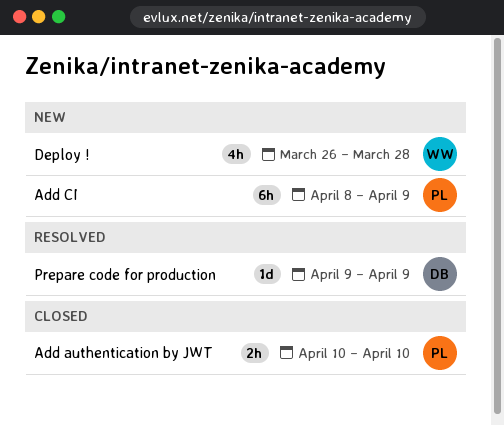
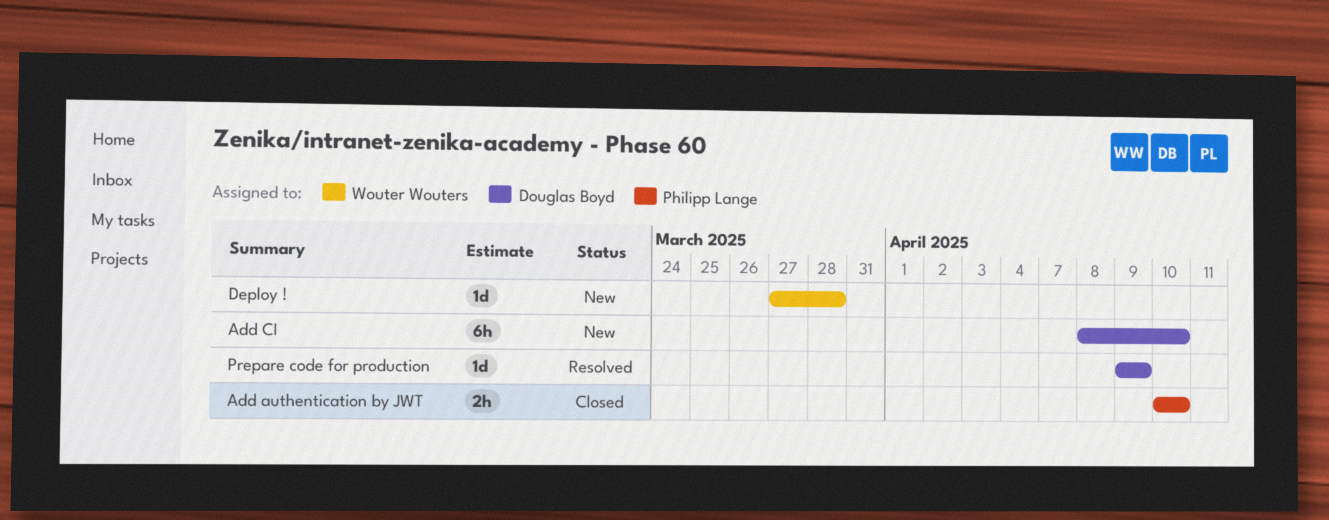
Add CI, owner: Philipp Lange -> Douglas Boyd
Add CI, due: Apr 9 -> Apr 10
Deploy !, estimate: 4h -> 1d
Deploy !, start: Mar 26 -> Mar 27

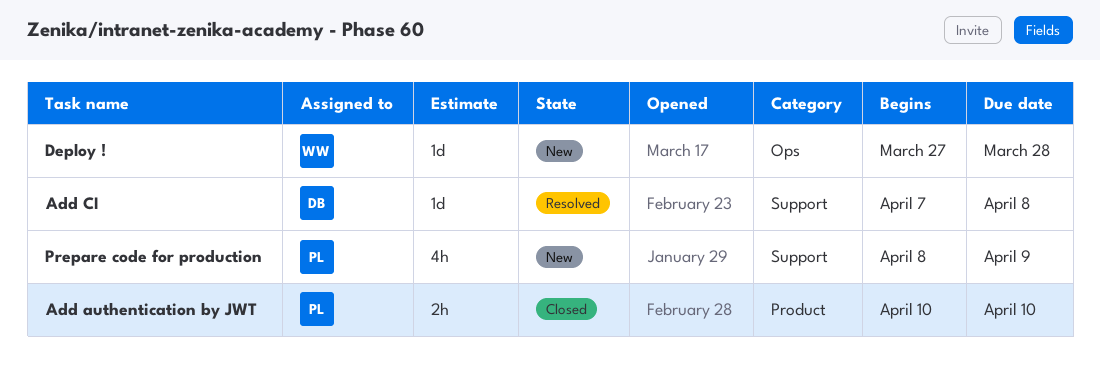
Add CI, status: New -> Resolved
Add CI, estimate: 6h -> 1d
Add CI, start: Apr 8 -> Apr 7
Add CI, due: Apr 10 -> Apr 8
Prepare code for production, status: Resolved -> New
Prepare code for production, owner: Douglas Boyd -> Philipp Lange
Prepare code for production, estimate: 1d -> 4h
Prepare code for production, start: Apr 9 -> Apr 8

